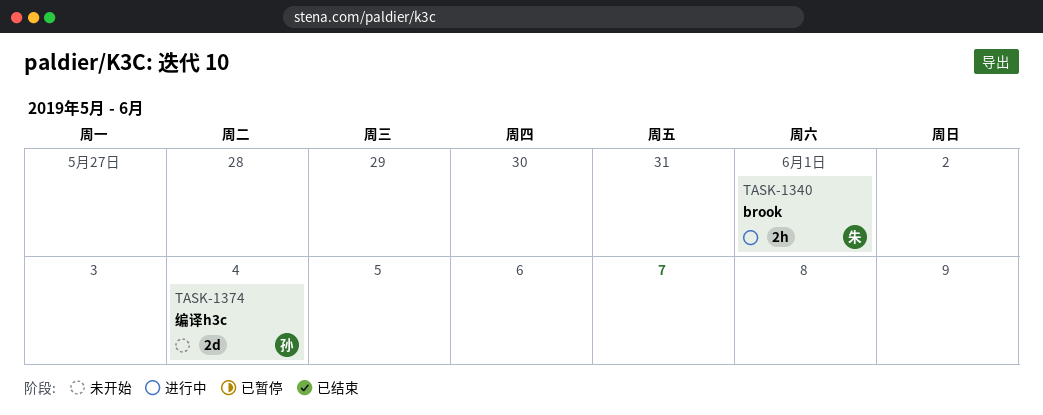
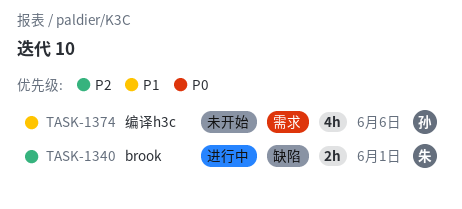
TASK-1374, estimate: 2d -> 4h
TASK-1374, due: Jun 4 -> Jun 6

